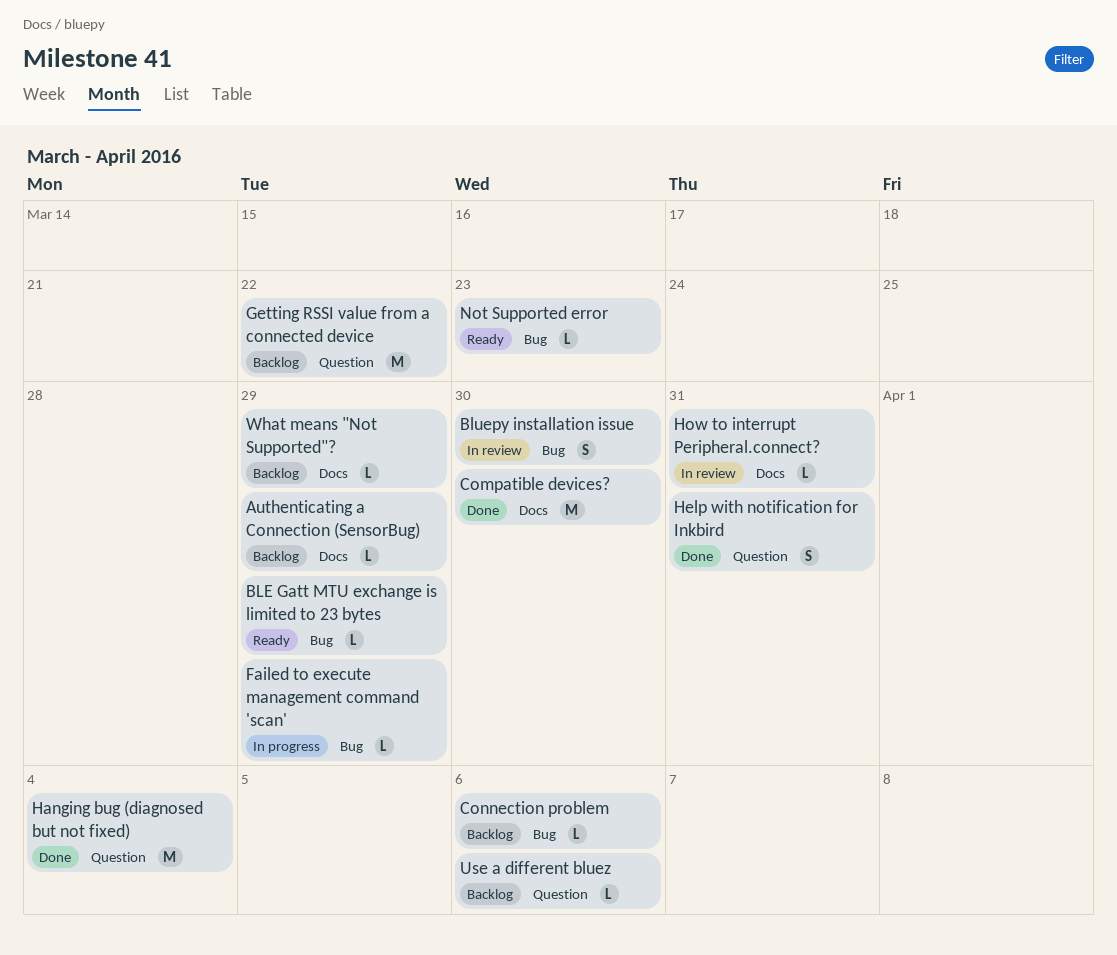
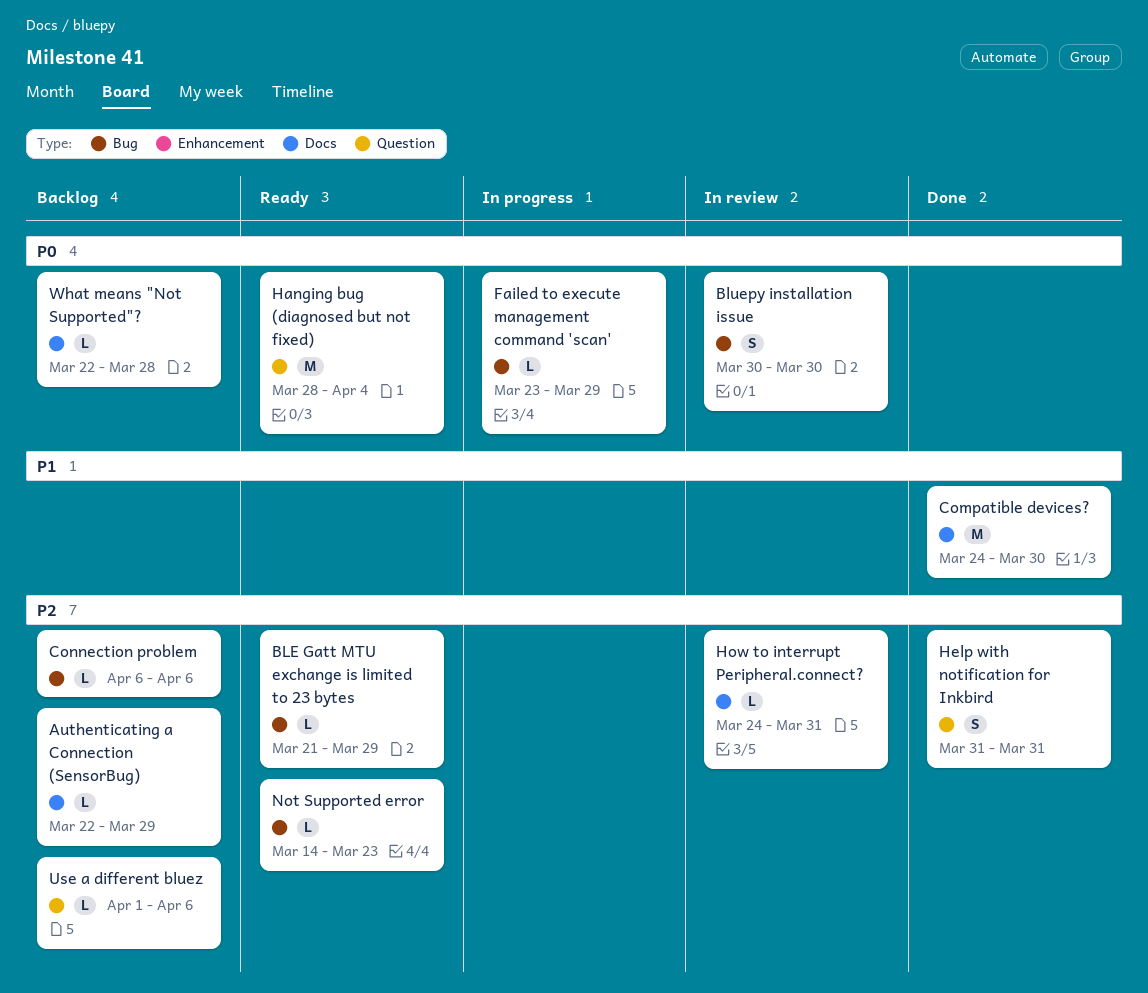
Getting RSSI value from a connected device: present -> none
Hanging bug (diagnosed but not fixed), status: Done -> Ready
What means "Not Supported"?, due: Mar 29 -> Mar 28

